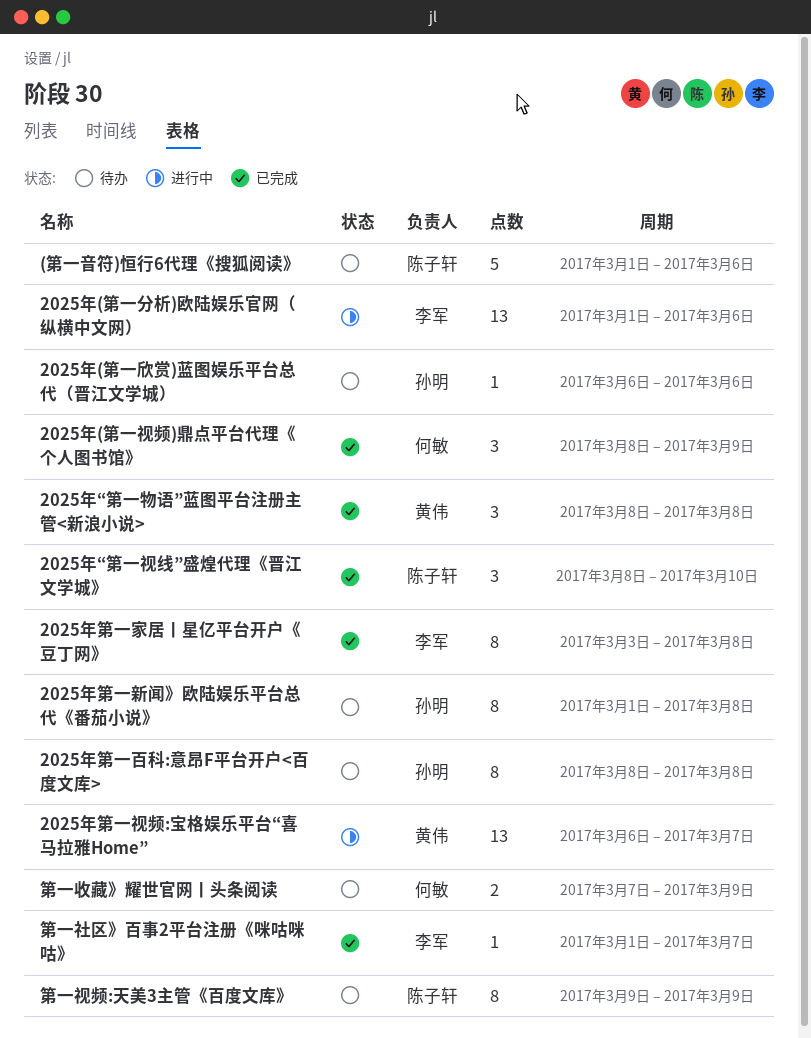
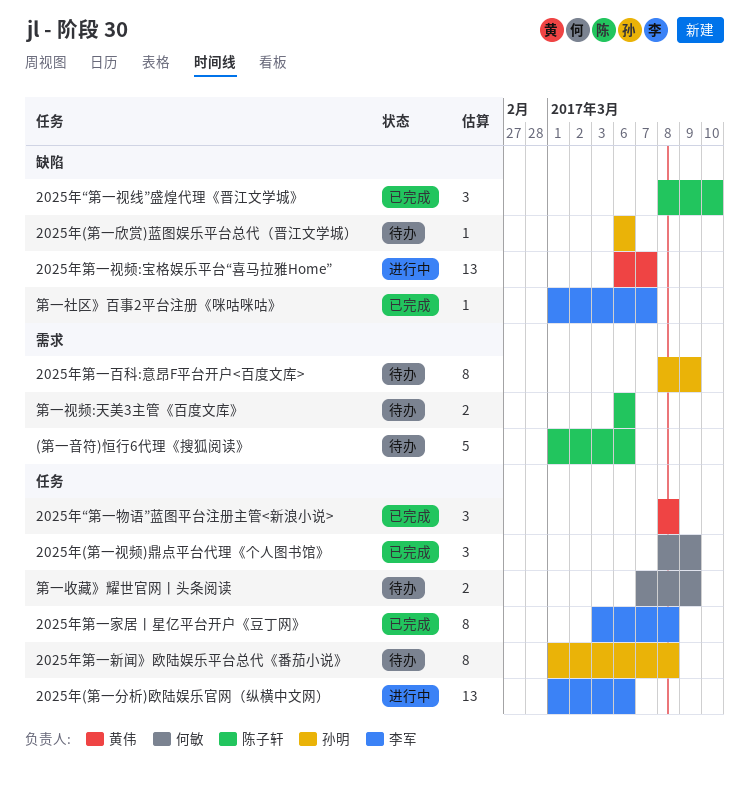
2025年第一百科:意昂F平台开户<百度文库>, due: Mar 8 -> Mar 9
第一视频:天美3主管《百度文库》, estimate: 8 -> 2
第一视频:天美3主管《百度文库》, start: Mar 9 -> Mar 6
第一视频:天美3主管《百度文库》, due: Mar 9 -> Mar 6

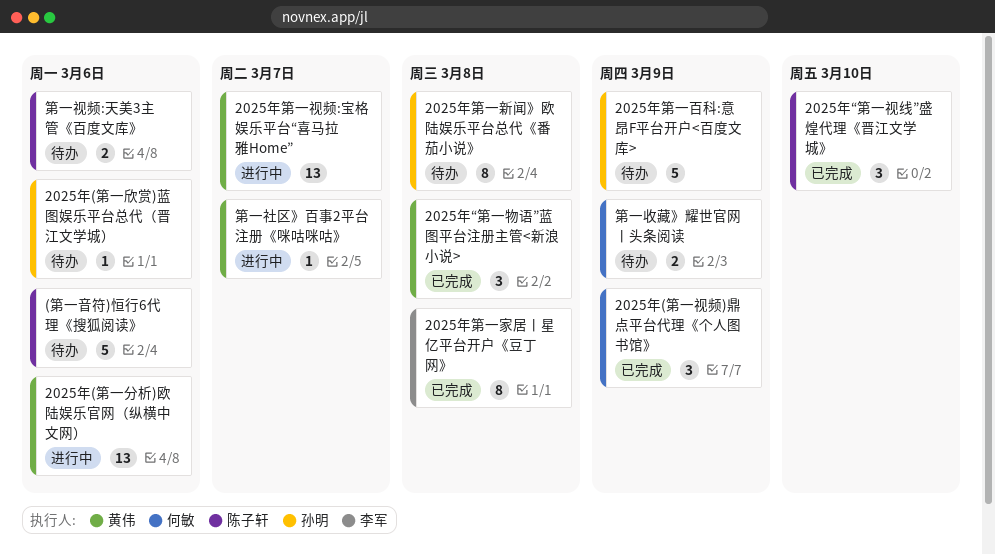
2025年(第一分析)欧陆娱乐官网（纵横中文网）, owner: 李军 -> 黄伟
2025年第一百科:意昂F平台开户<百度文库>, estimate: 8 -> 5
第一社区》百事2平台注册《咪咕咪咕》, status: 已完成 -> 进行中
第一社区》百事2平台注册《咪咕咪咕》, owner: 李军 -> 黄伟

